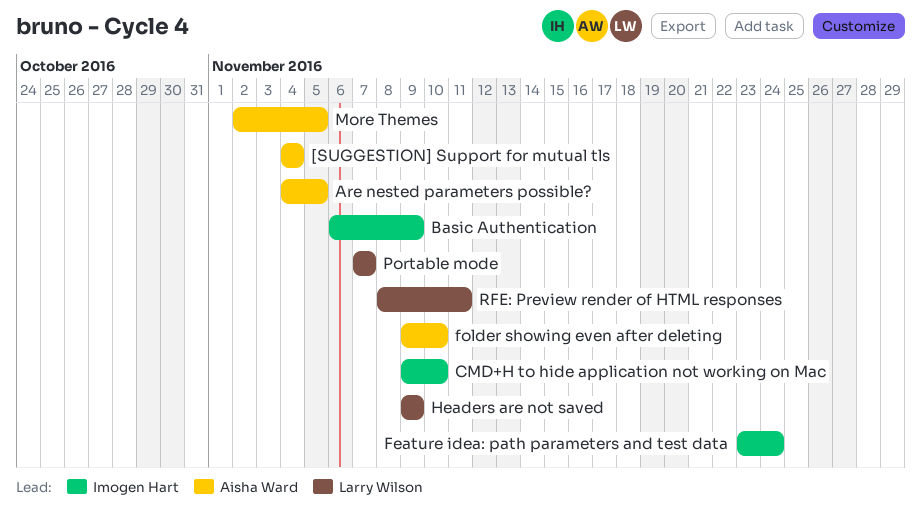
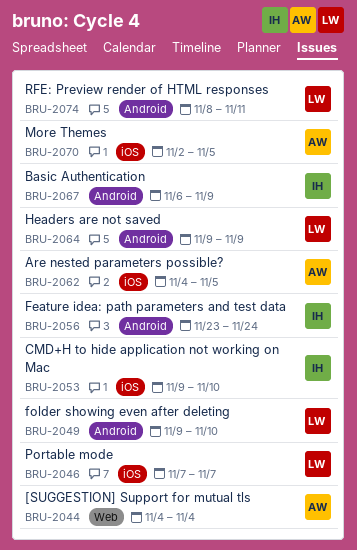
folder showing even after deleting, owner: Aisha Ward -> Larry Wilson

